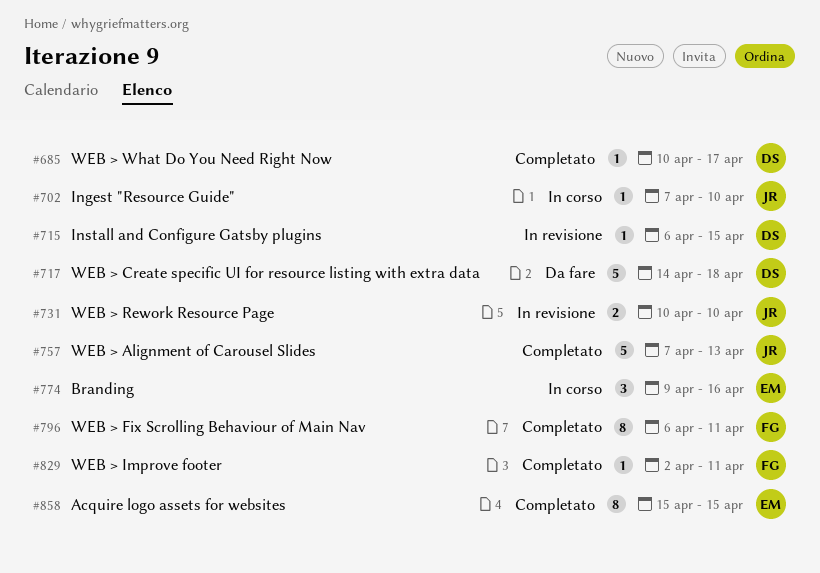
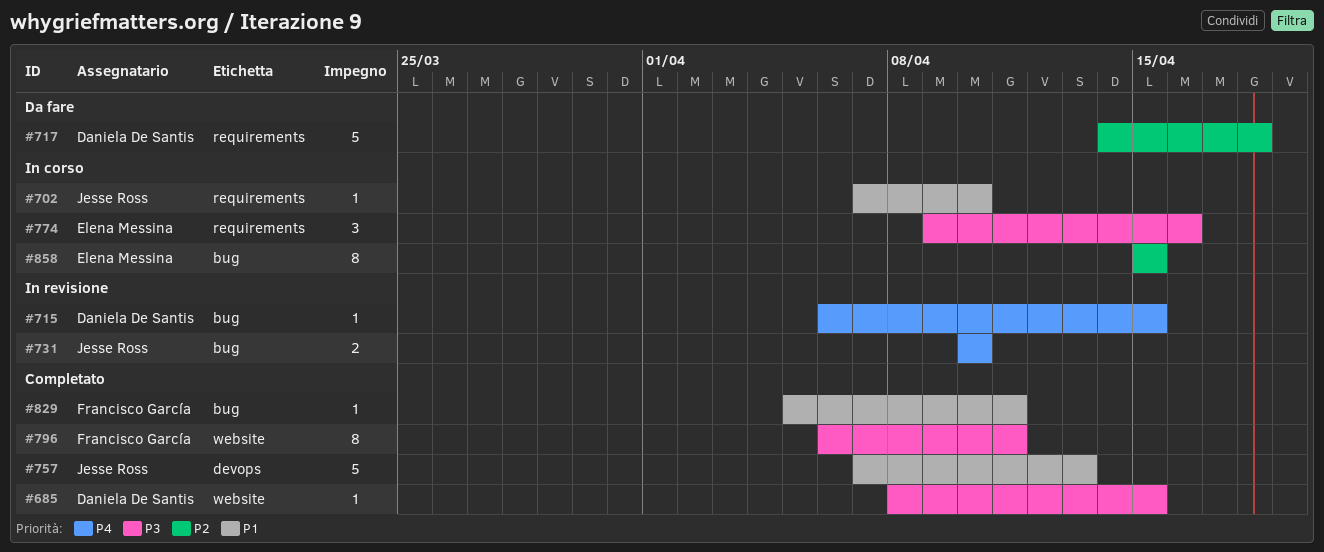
#685, start: Apr 10 -> Apr 8
#685, due: Apr 17 -> Apr 15
#829, start: Apr 2 -> Apr 5
#858, status: Completato -> In corso

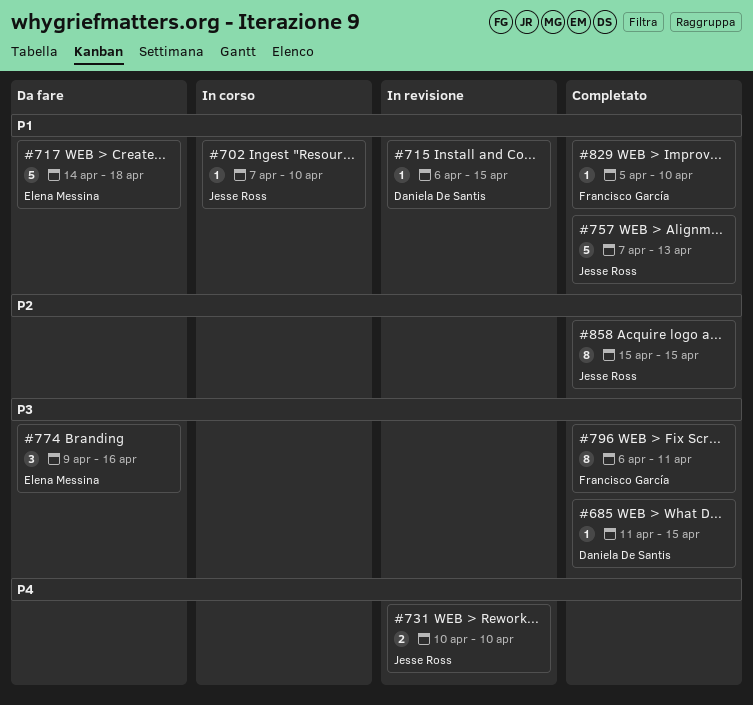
#685, start: Apr 8 -> Apr 11
#715, priority: P4 -> P1
#717, owner: Daniela De Santis -> Elena Messina
#717, priority: P2 -> P1
#774, status: In corso -> Da fare
#829, due: Apr 11 -> Apr 10
#858, status: In corso -> Completato
#858, owner: Elena Messina -> Jesse Ross

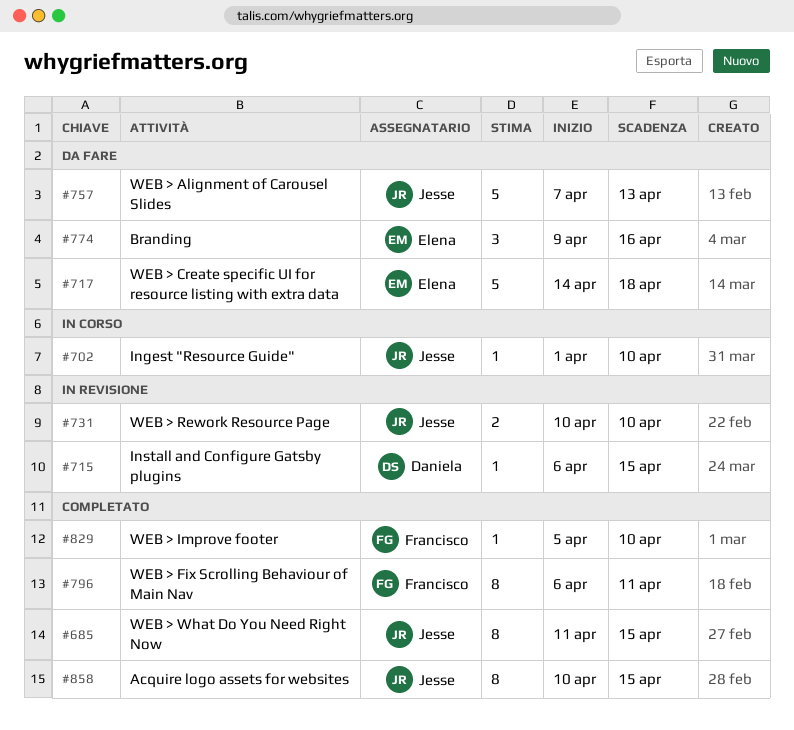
#685, owner: Daniela De Santis -> Jesse Ross
#685, estimate: 1 -> 8
#702, start: Apr 7 -> Apr 1
#757, status: Completato -> Da fare
#858, start: Apr 15 -> Apr 10

